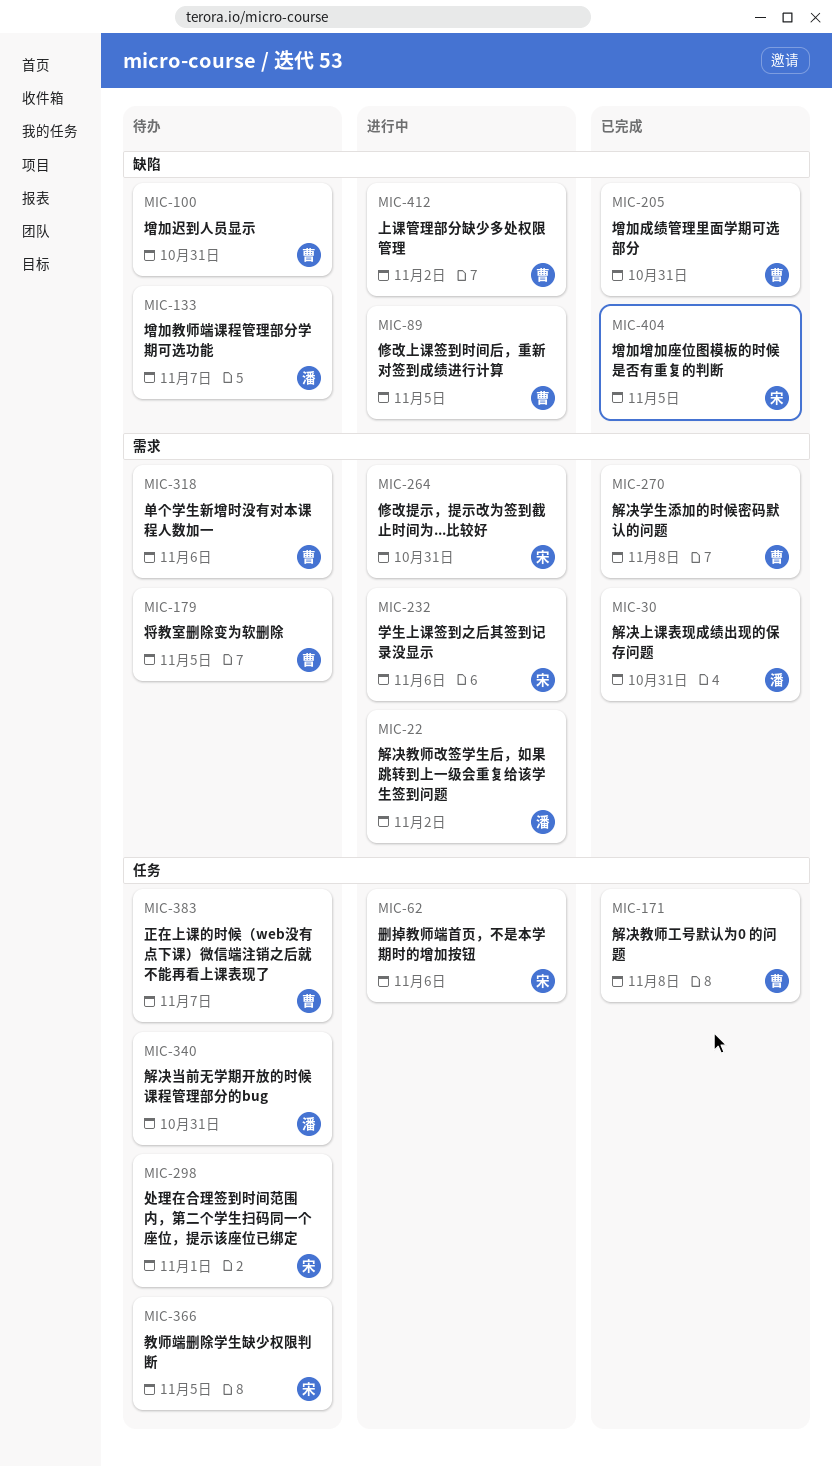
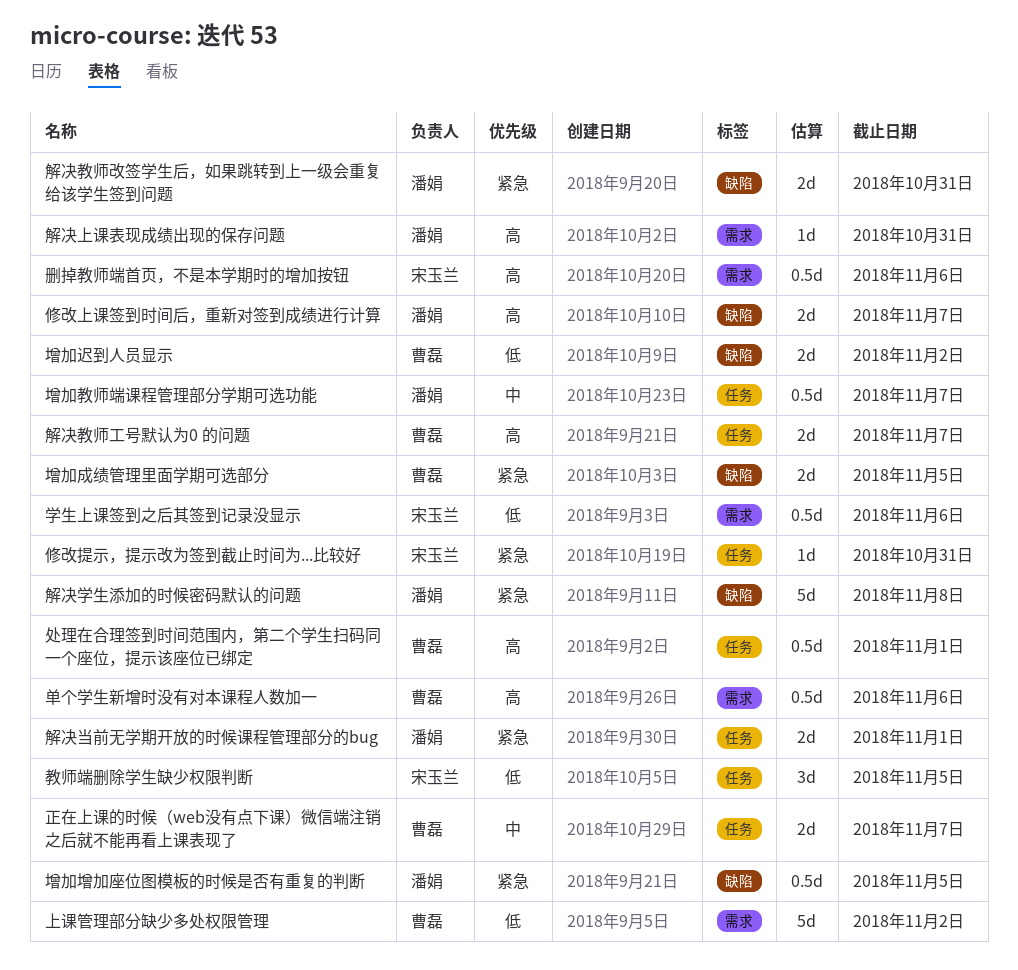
上课管理部分缺少多处权限管理, label: 缺陷 -> 需求
修改上课签到时间后，重新对签到成绩进行计算, owner: 曹磊 -> 潘娟
修改上课签到时间后，重新对签到成绩进行计算, due: Nov 5 -> Nov 7
修改提示，提示改为签到截止时间为...比较好, label: 需求 -> 任务
删掉教师端首页，不是本学期时的增加按钮, label: 任务 -> 需求
增加增加座位图模板的时候是否有重复的判断, owner: 宋玉兰 -> 潘娟
增加成绩管理里面学期可选部分, due: Oct 31 -> Nov 5
增加教师端课程管理部分学期可选功能, label: 缺陷 -> 任务
增加迟到人员显示, due: Oct 31 -> Nov 2
处理在合理签到时间范围内，第二个学生扫码同一个座位，提示该座位已绑定, owner: 宋玉兰 -> 曹磊
将教室删除变为软删除: present -> none
解决学生添加的时候密码默认的问题, owner: 曹磊 -> 潘娟
解决学生添加的时候密码默认的问题, label: 需求 -> 缺陷
解决当前无学期开放的时候课程管理部分的bug, due: Oct 31 -> Nov 1
解决教师工号默认为0 的问题, due: Nov 8 -> Nov 7
解决教师改签学生后，如果跳转到上一级会重复给该学生签到问题, label: 需求 -> 缺陷
解决教师改签学生后，如果跳转到上一级会重复给该学生签到问题, due: Nov 2 -> Oct 31

